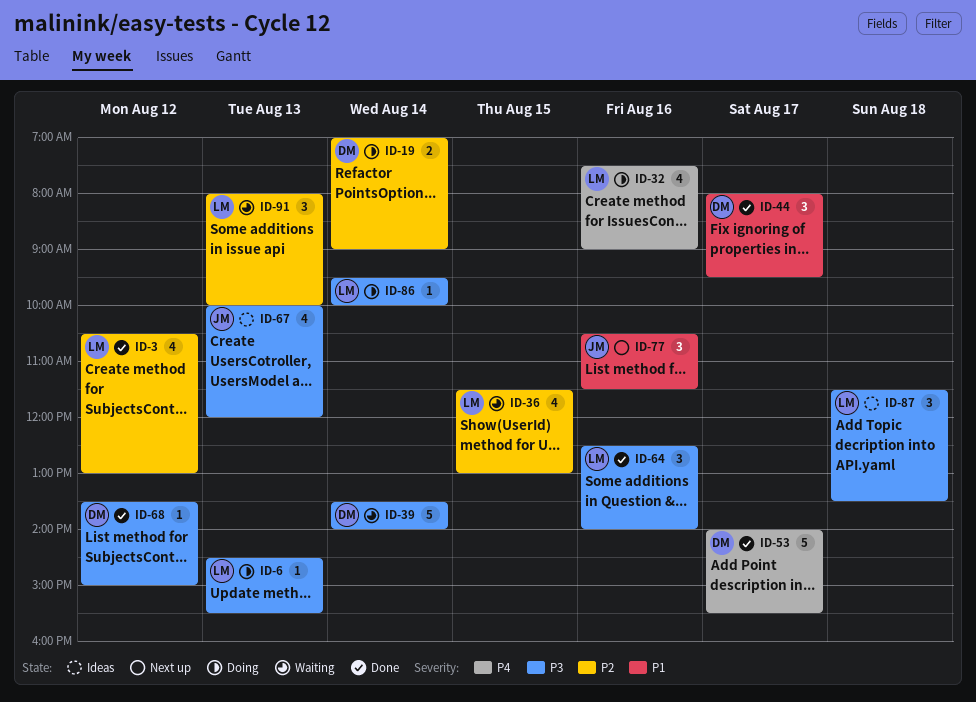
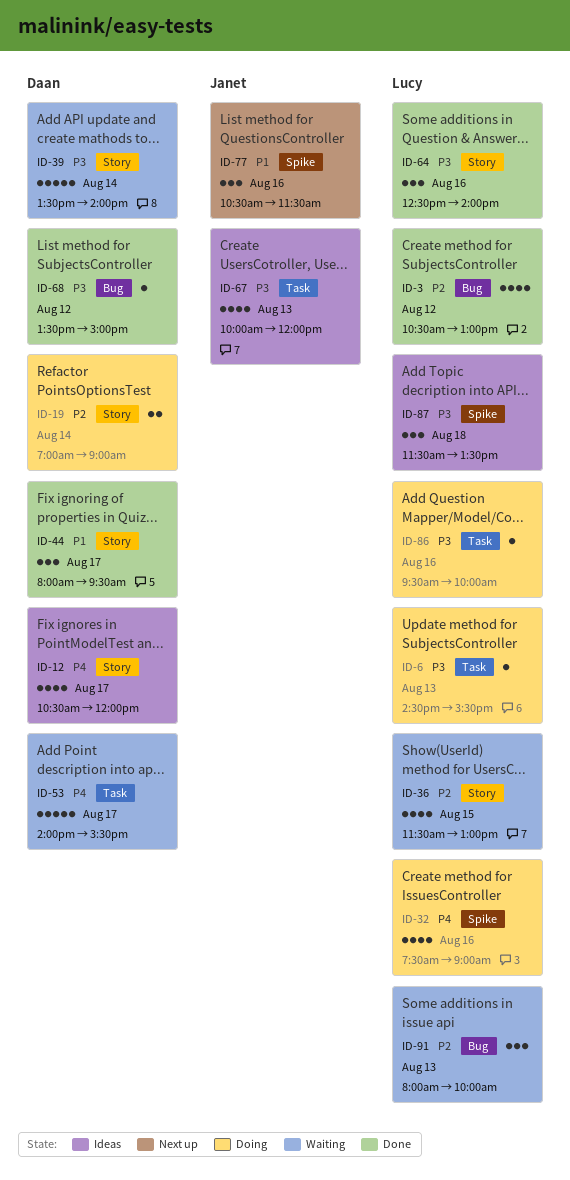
ID-12: none -> present
ID-53, status: Done -> Waiting
ID-86, day: Aug 14 -> Aug 16

